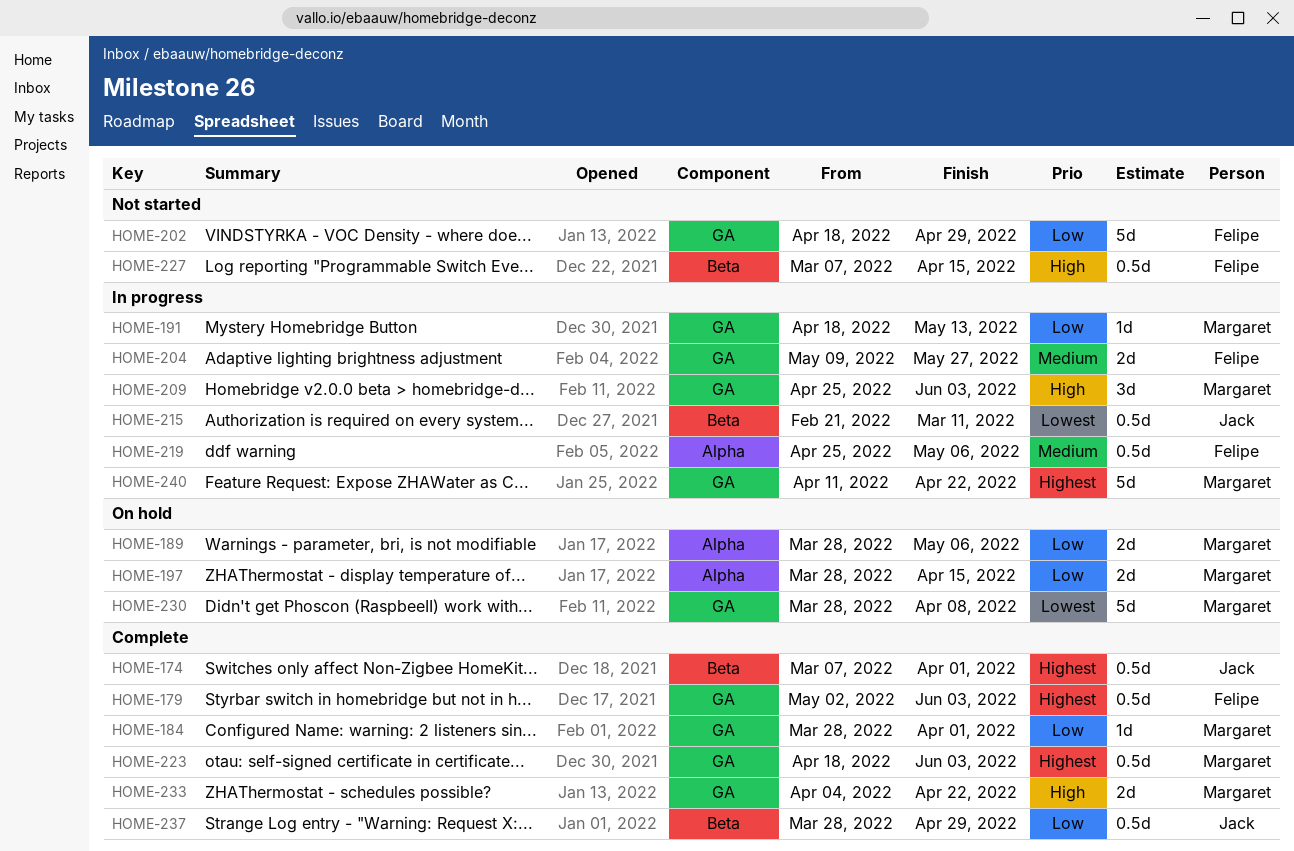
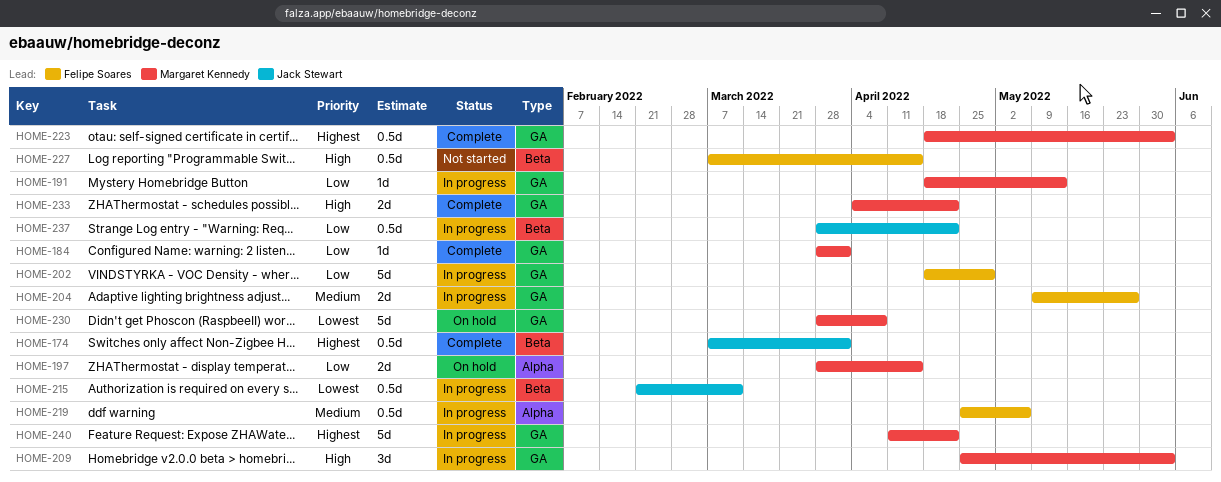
HOME-179: present -> none
HOME-189: present -> none
HOME-202, status: Not started -> In progress
HOME-237, status: Complete -> In progress
HOME-237, due: Apr 29 -> Apr 22

